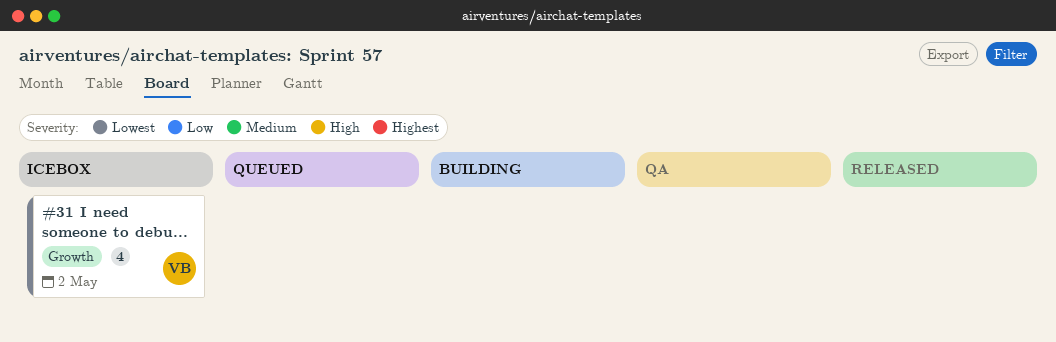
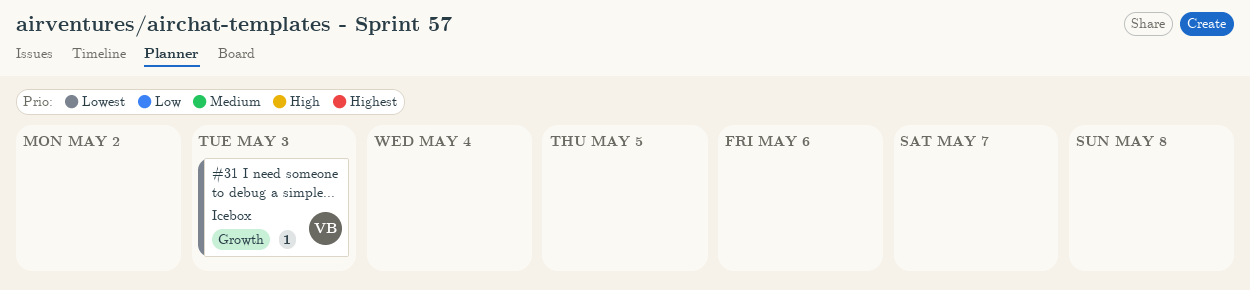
#31, estimate: 4 -> 1
#31, due: May 2 -> May 3

